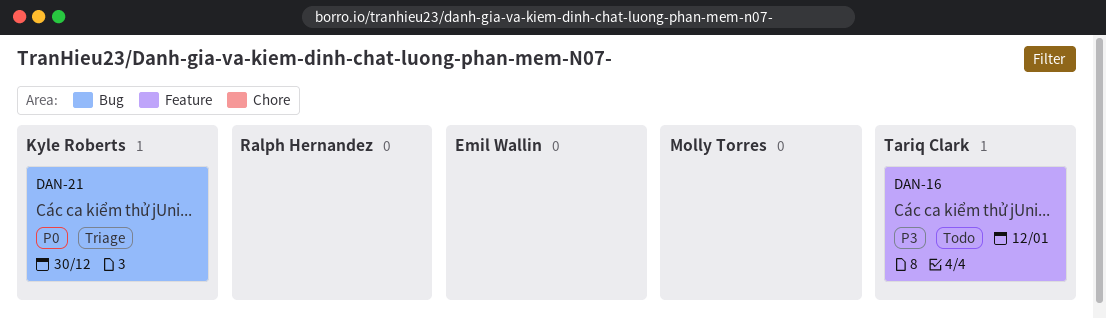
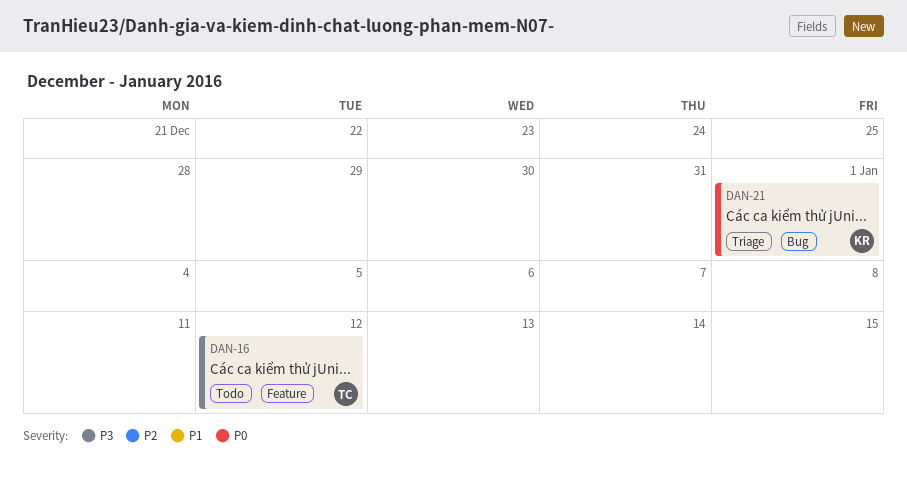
DAN-21, due: Dec 30 -> Jan 1

